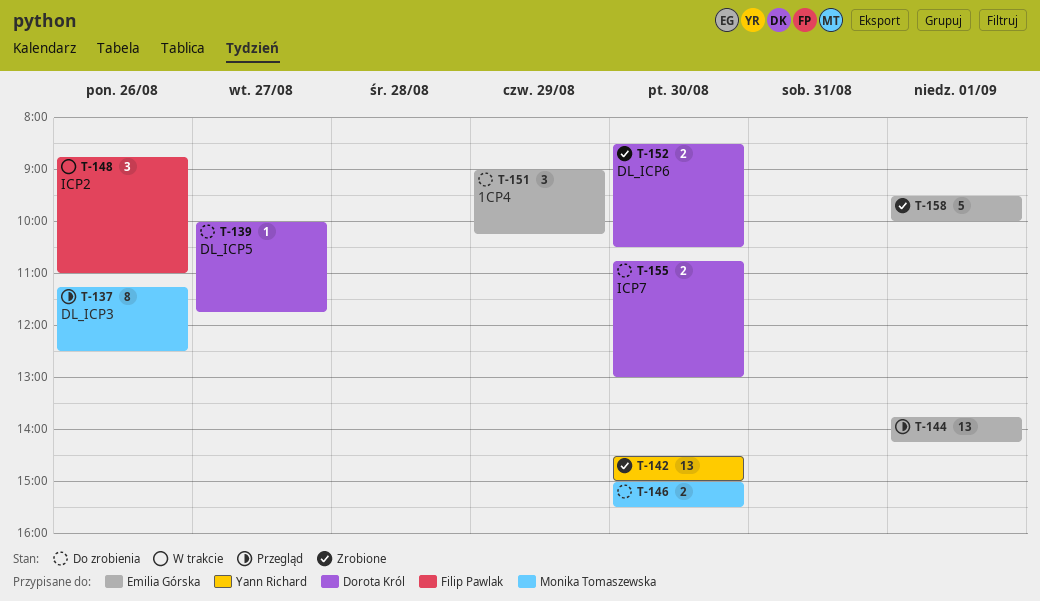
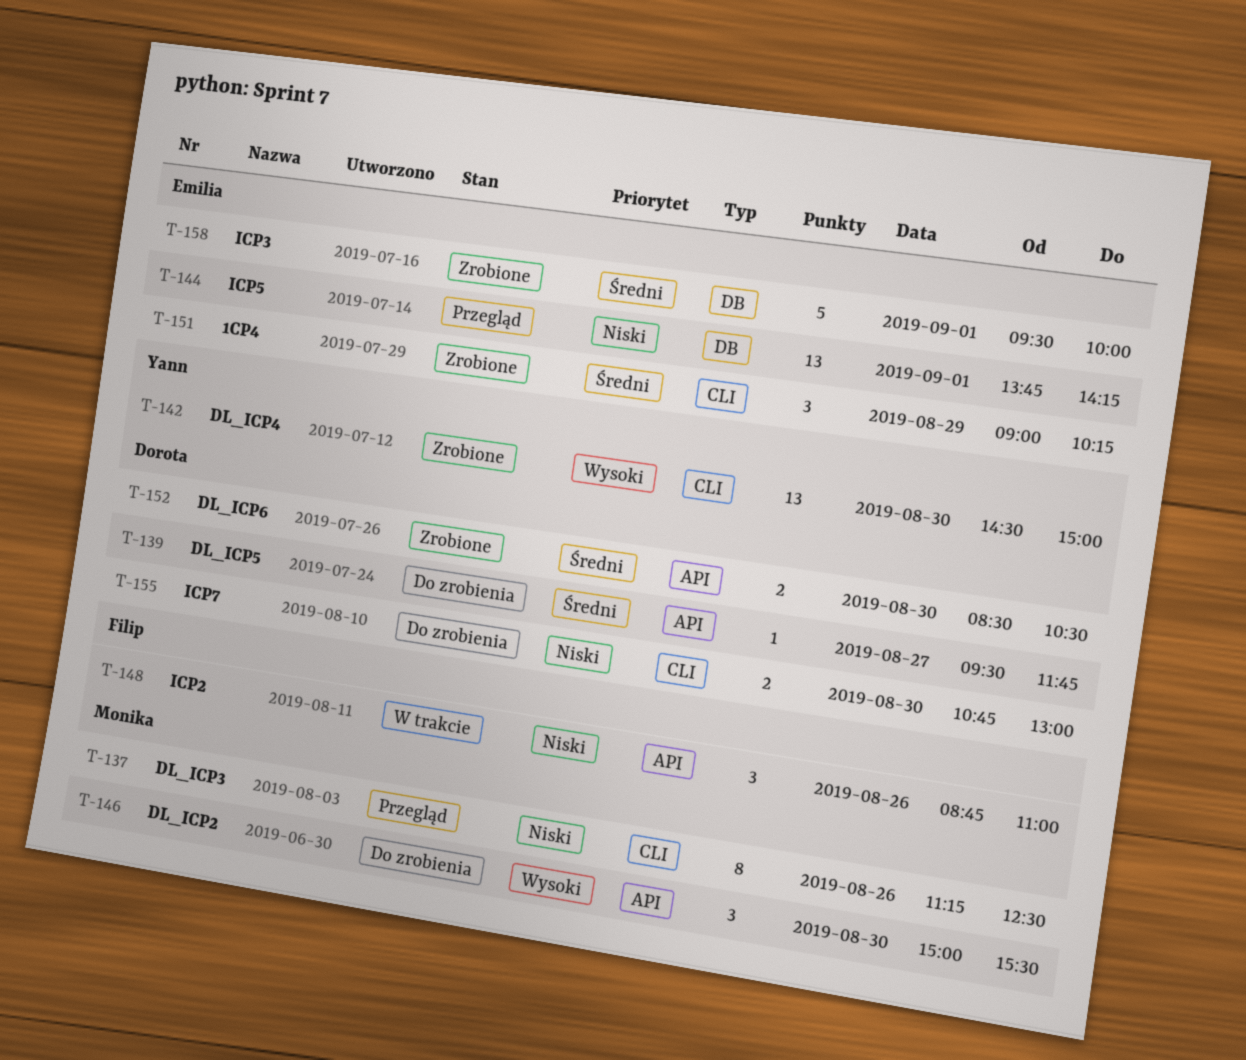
T-139, begins: 10:00 -> 09:30
T-146, estimate: 2 -> 3
T-151, status: Do zrobienia -> Zrobione

